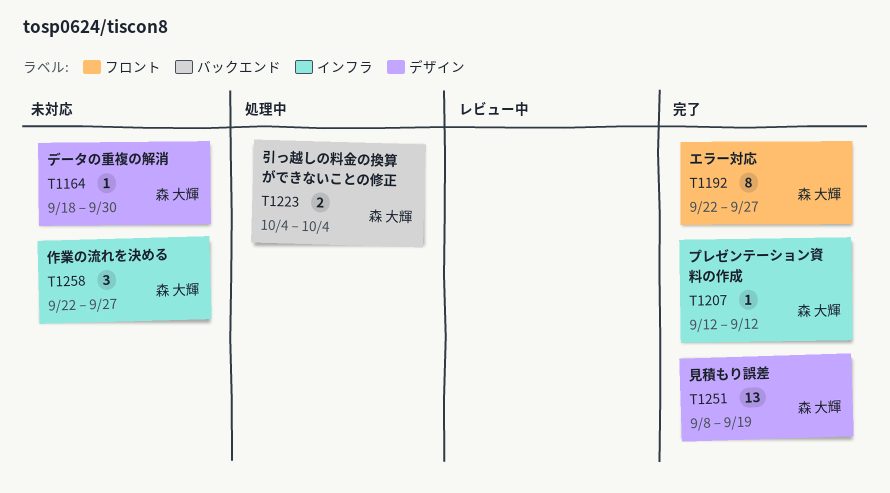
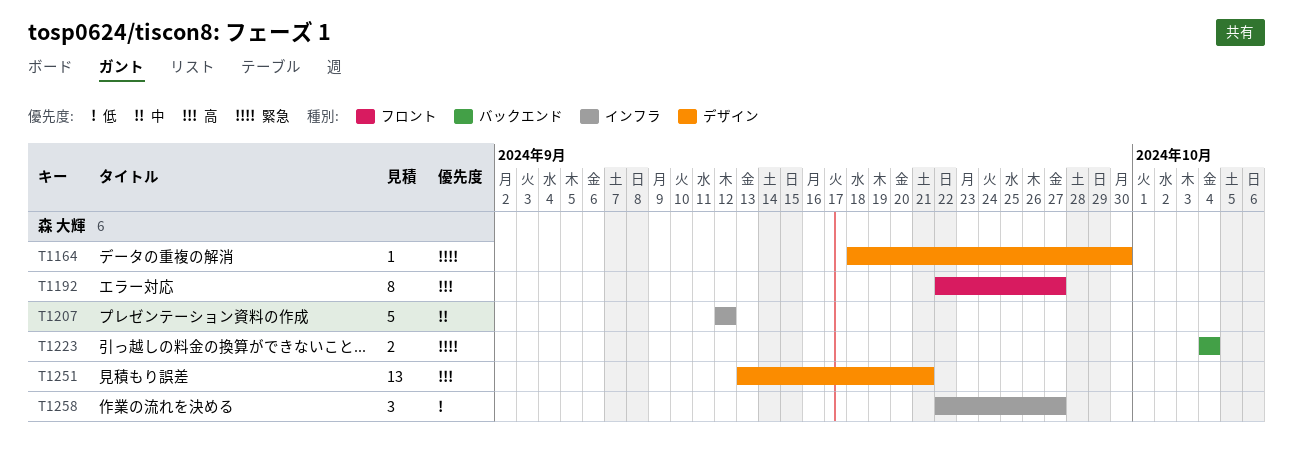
T1207, estimate: 1 -> 5
T1251, start: Sep 8 -> Sep 13
T1251, due: Sep 19 -> Sep 21

